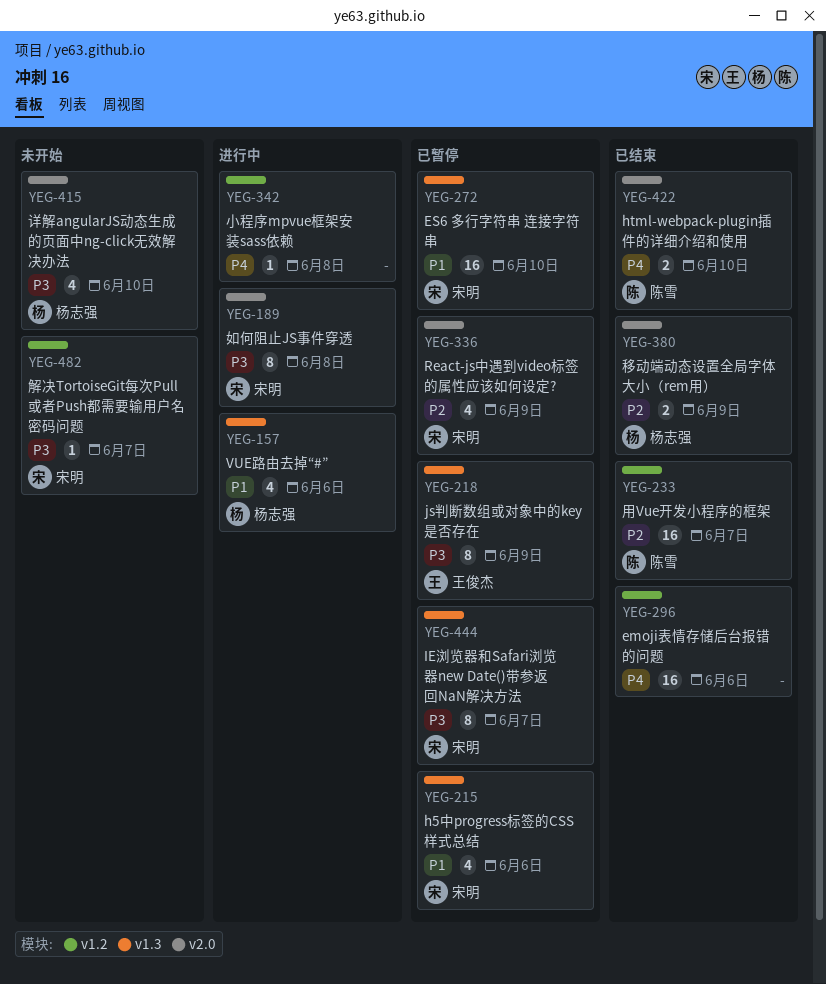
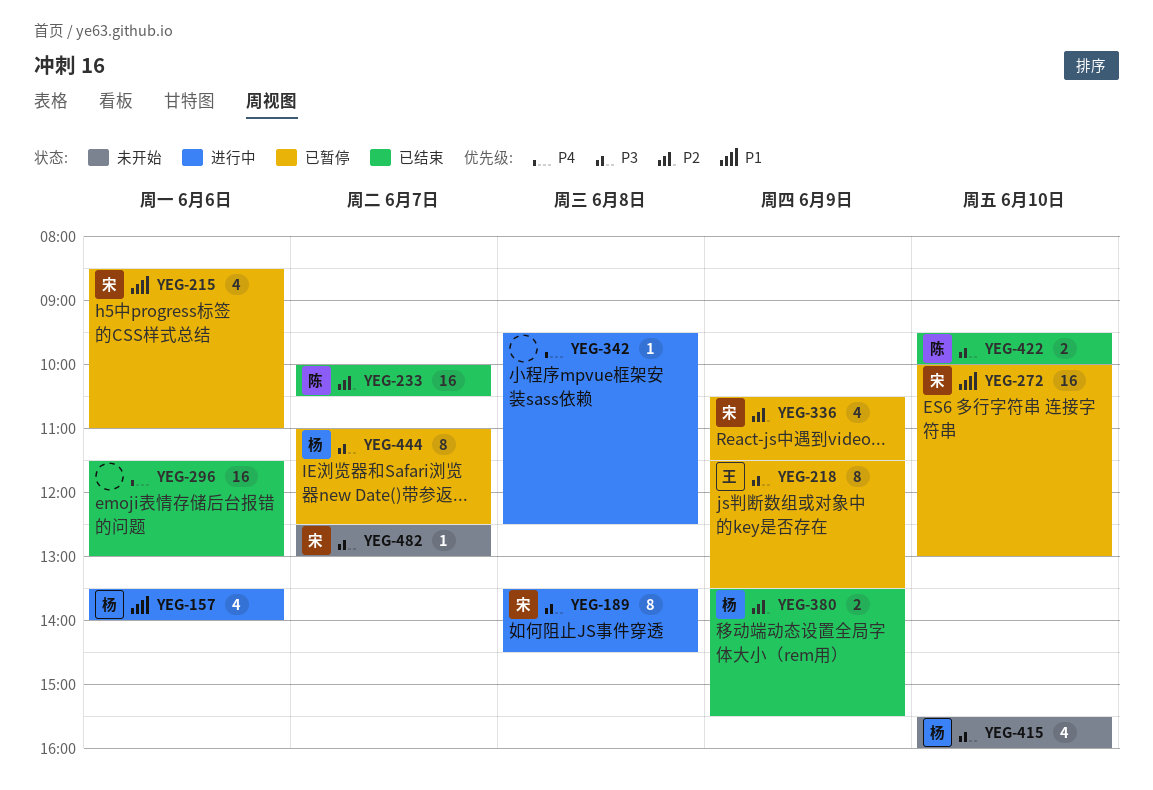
YEG-422, priority: P4 -> P3
YEG-444, owner: 宋明 -> 杨志强

